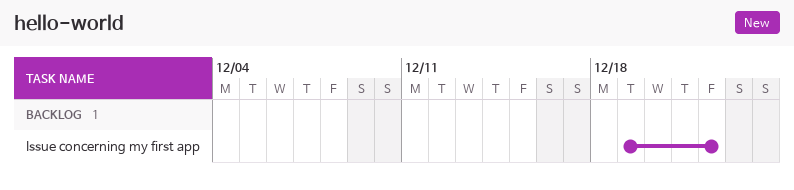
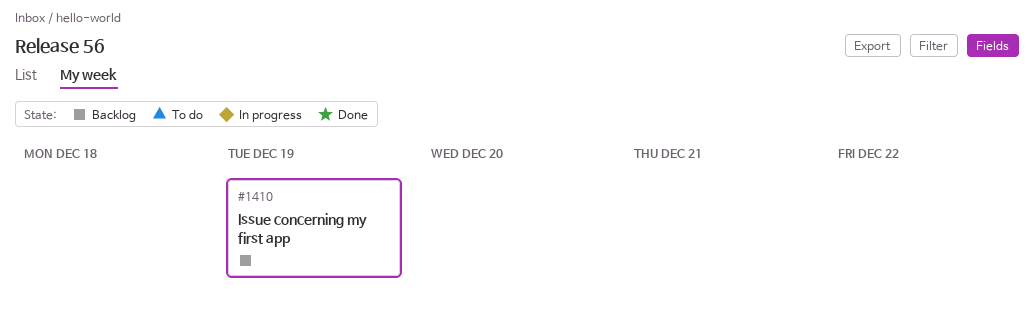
Issue concerning my first app, due: Dec 22 -> Dec 19

